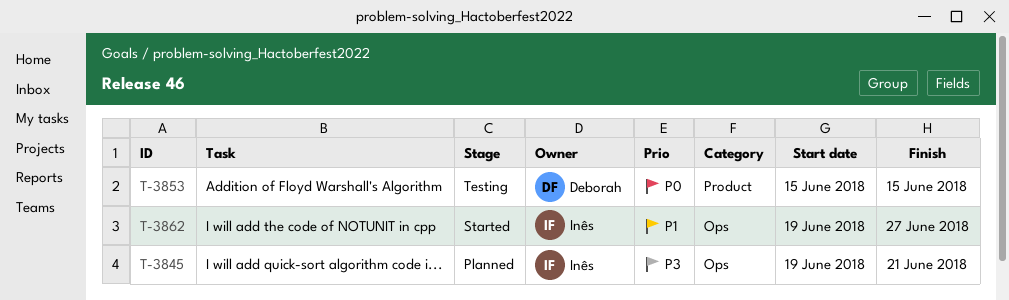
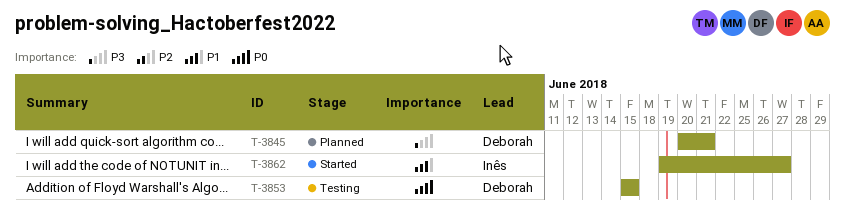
T-3845, owner: Inês -> Deborah
T-3845, start: Jun 19 -> Jun 20

